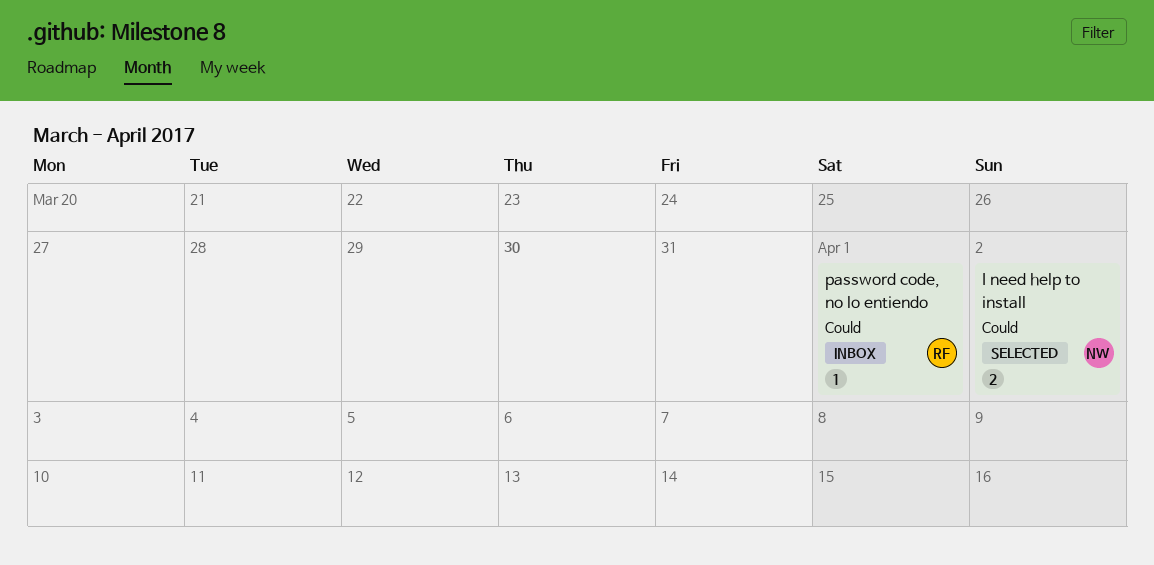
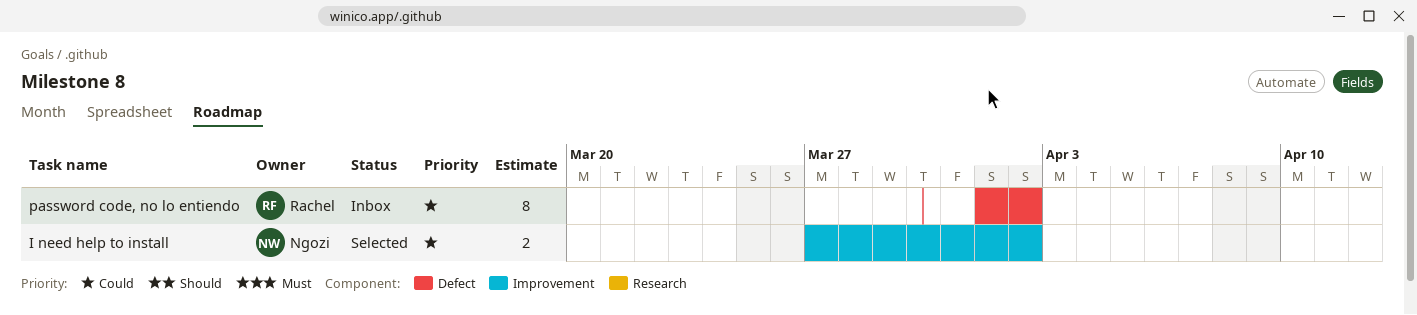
password code, no lo entiendo, estimate: 1 -> 8
password code, no lo entiendo, due: Apr 1 -> Apr 2

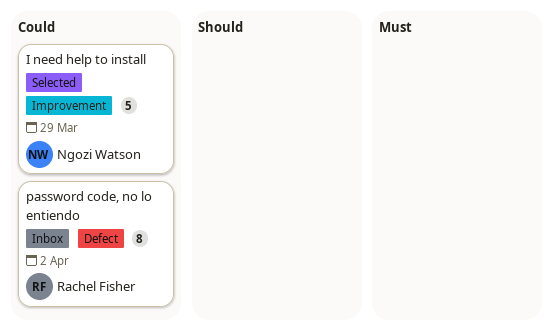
I need help to install, estimate: 2 -> 5
I need help to install, due: Apr 2 -> Mar 29

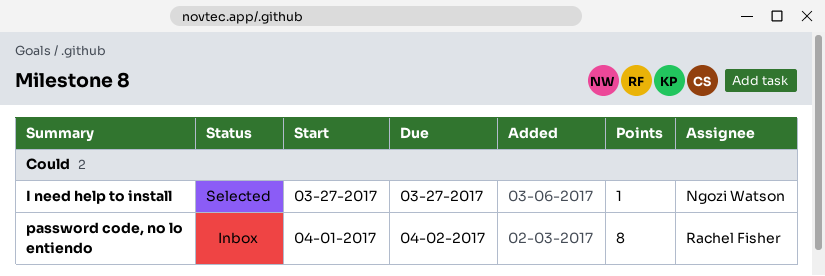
I need help to install, estimate: 5 -> 1
I need help to install, due: Mar 29 -> Mar 27

